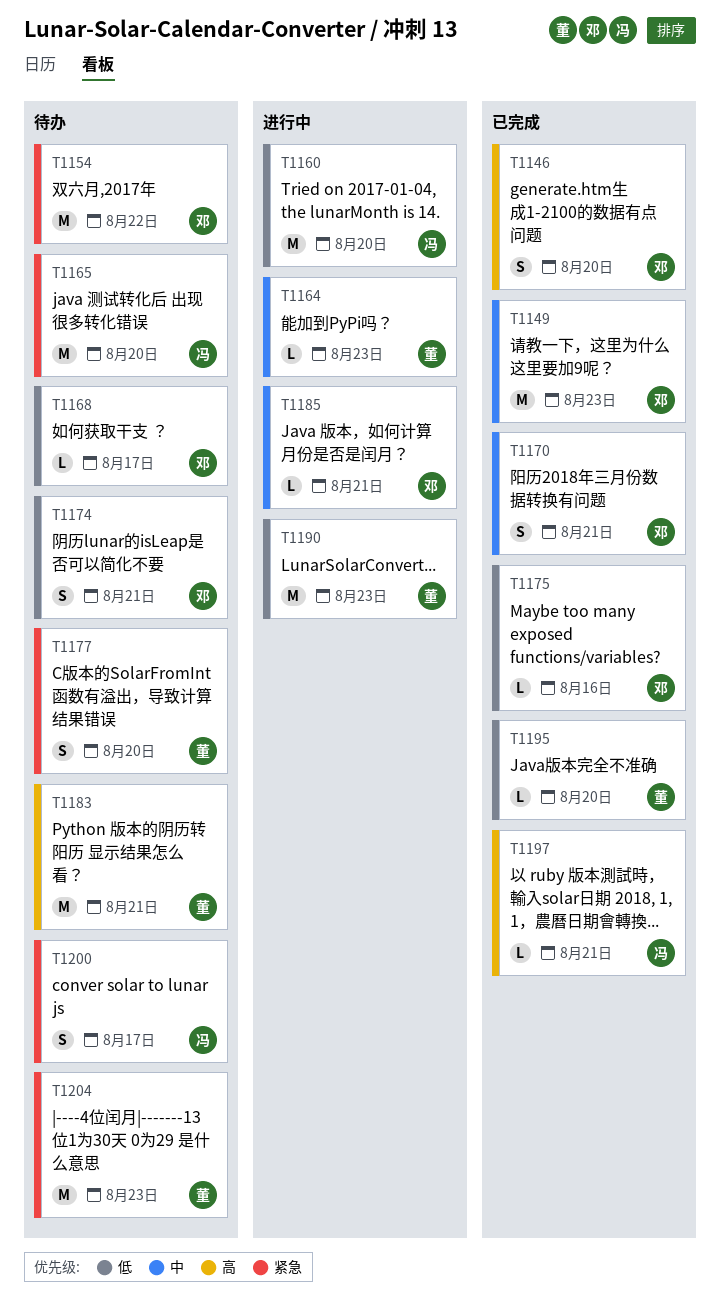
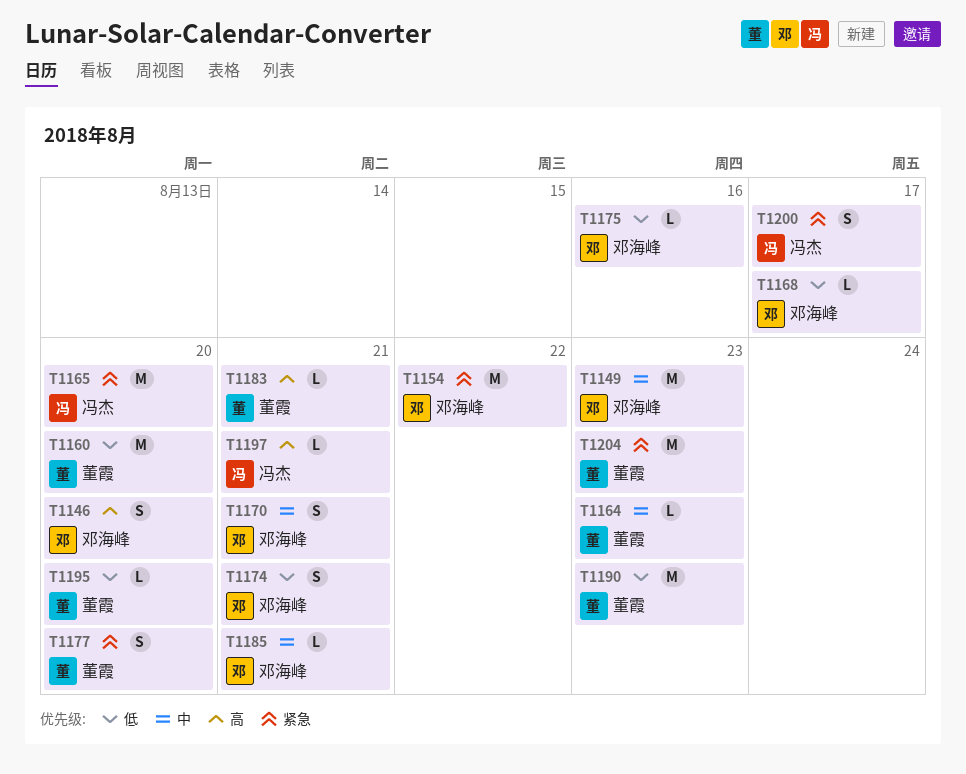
T1160, owner: 冯杰 -> 董霞
T1183, estimate: M -> L

